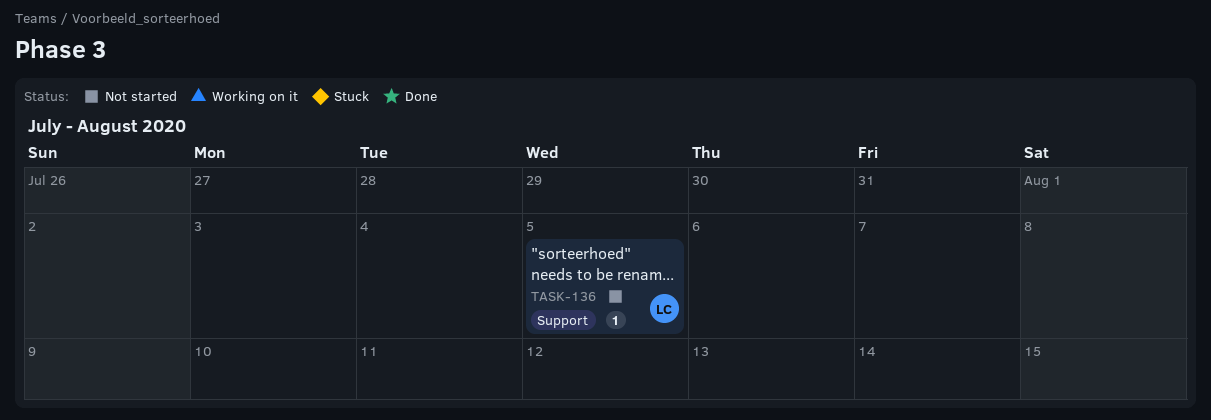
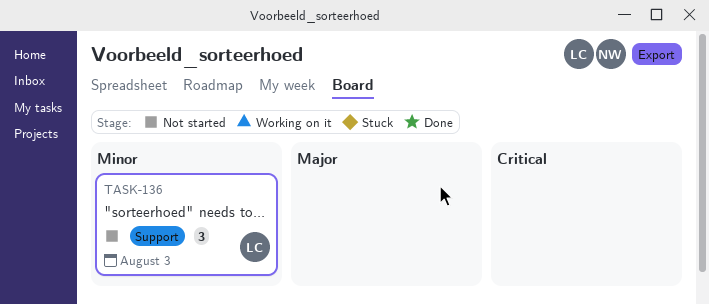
TASK-136, estimate: 1 -> 3
TASK-136, due: Aug 5 -> Aug 3

